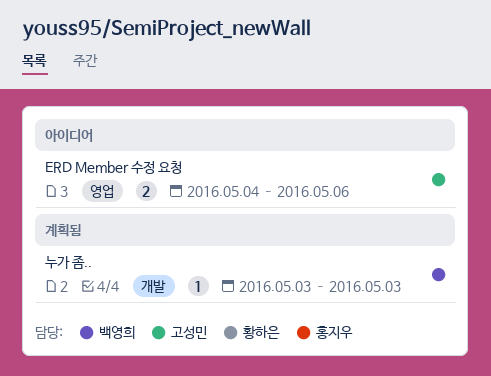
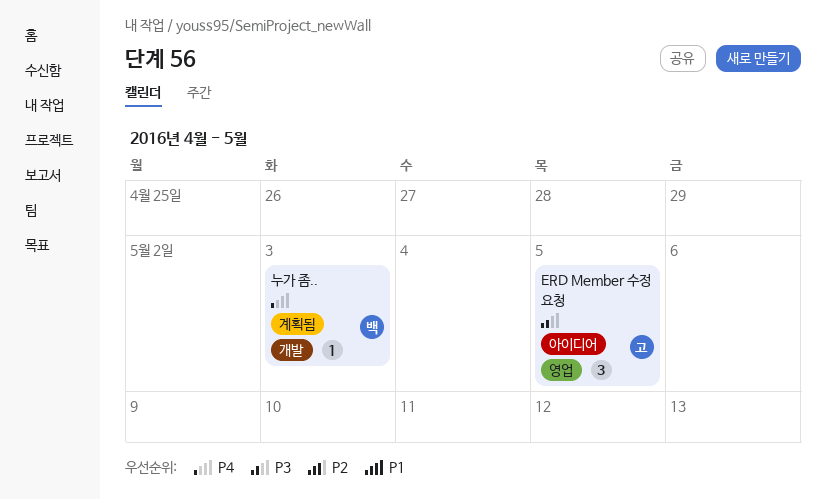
ERD Member 수정 요청, estimate: 2 -> 3
ERD Member 수정 요청, due: May 6 -> May 5

